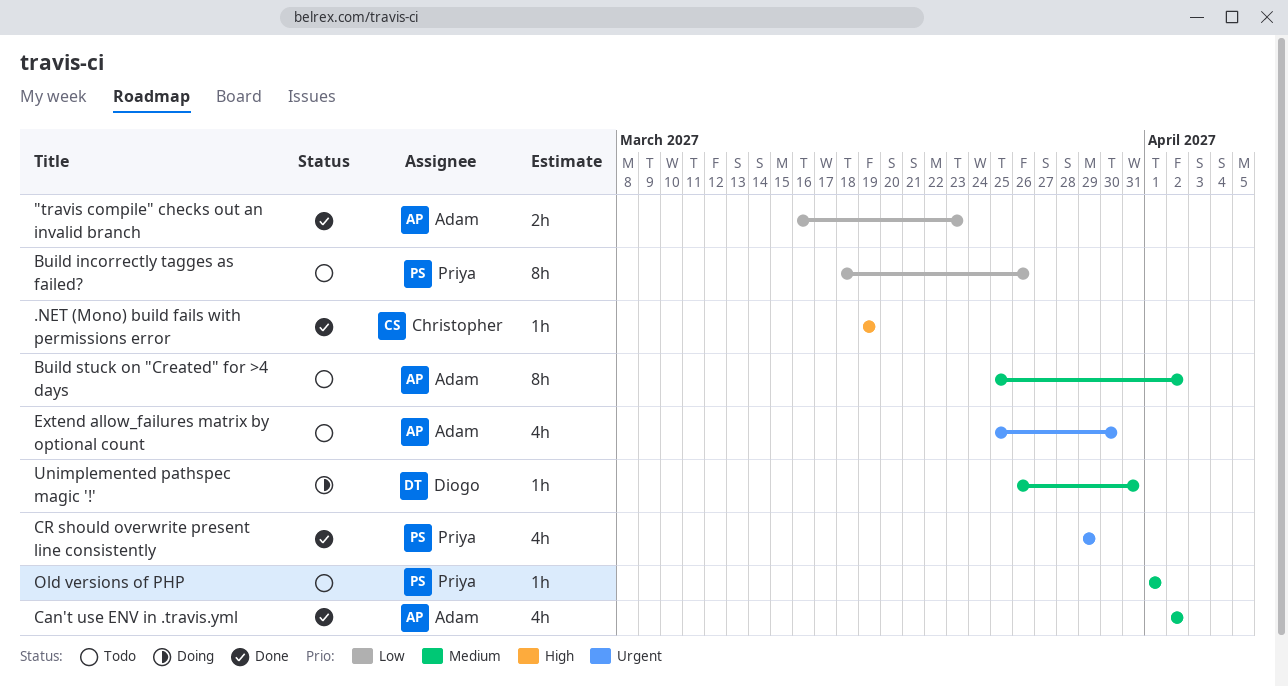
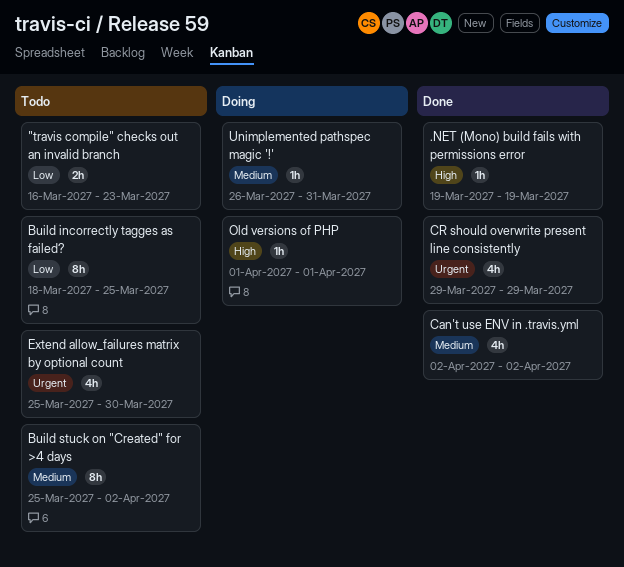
"travis compile" checks out an invalid branch, status: Done -> Todo
Build incorrectly tagges as failed?, due: Mar 26 -> Mar 25
Old versions of PHP, status: Todo -> Doing
Old versions of PHP, priority: Medium -> High

